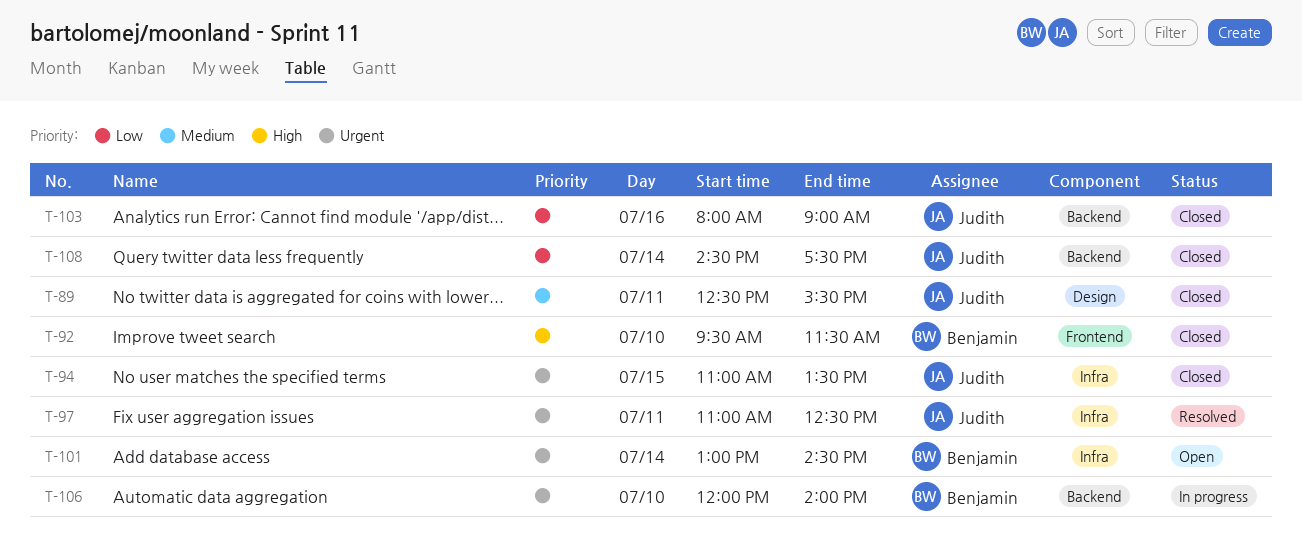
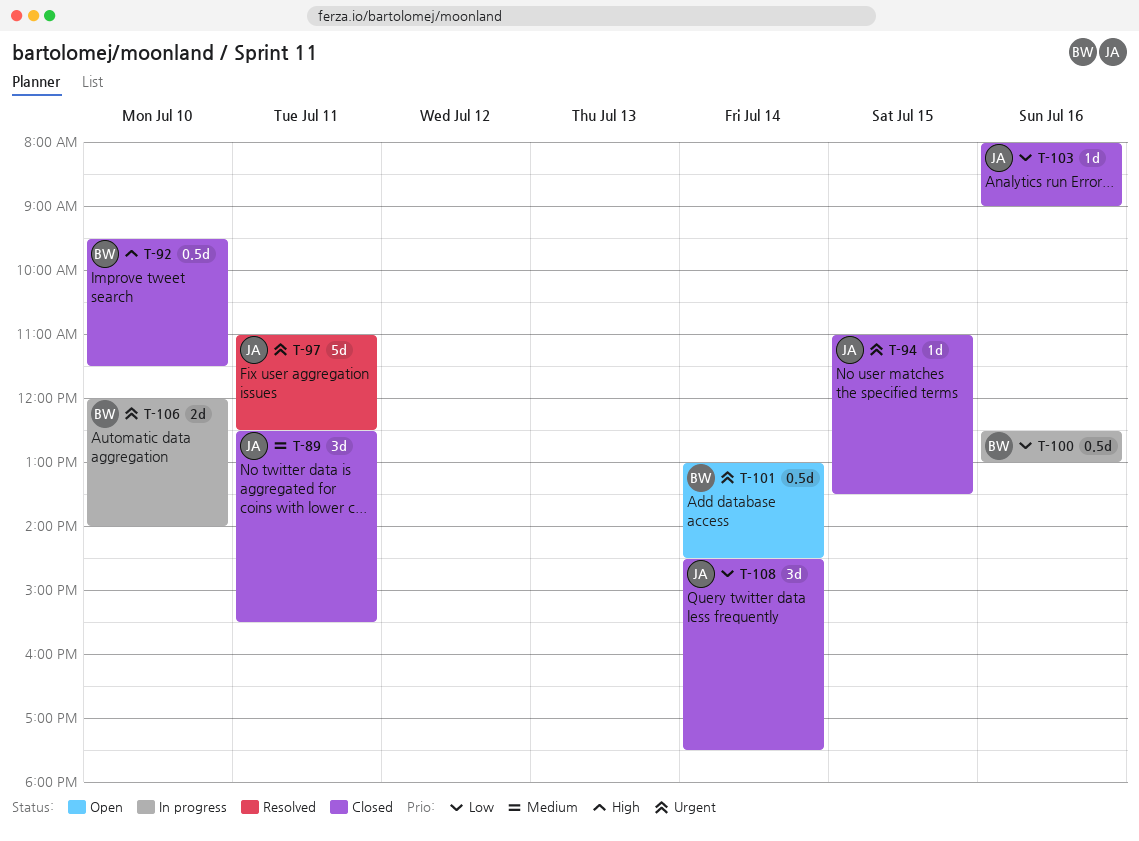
T-100: none -> present

